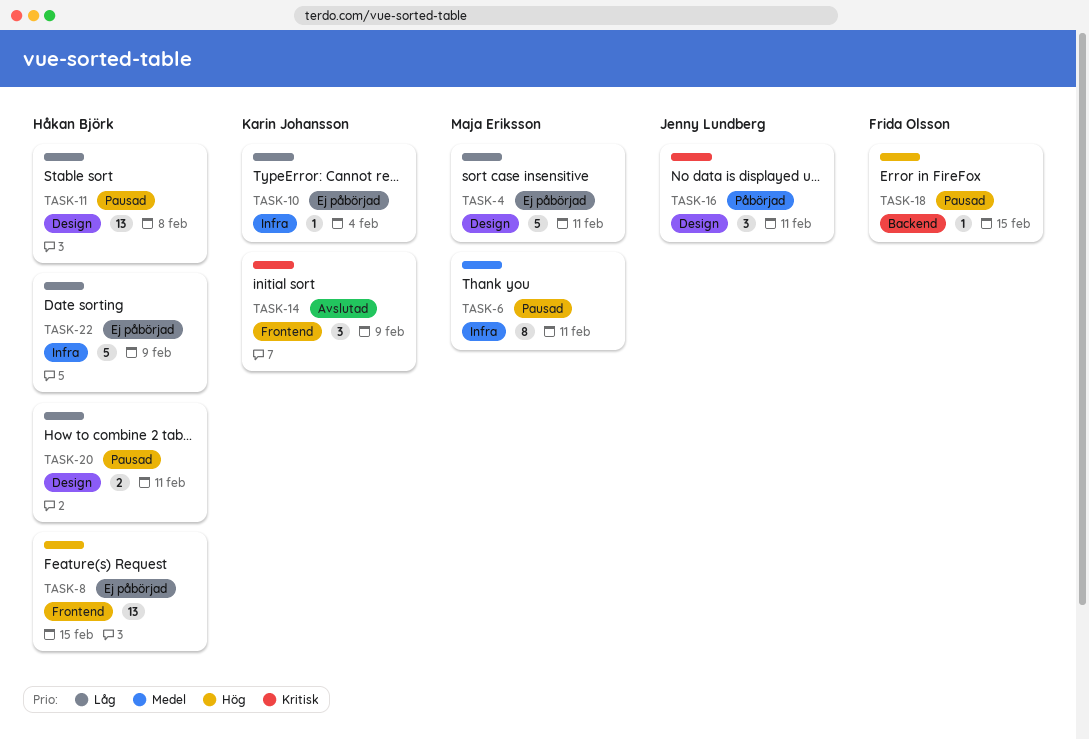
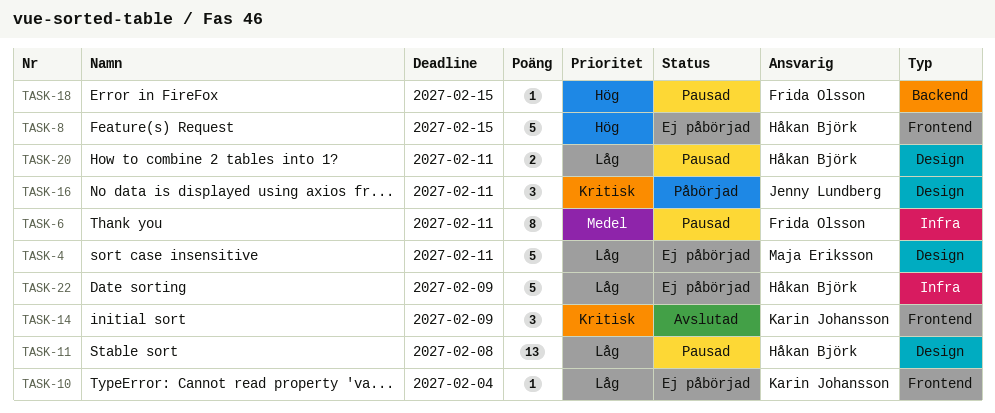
TASK-6, owner: Maja Eriksson -> Frida Olsson
TASK-8, estimate: 13 -> 5
TASK-10, label: Infra -> Frontend

